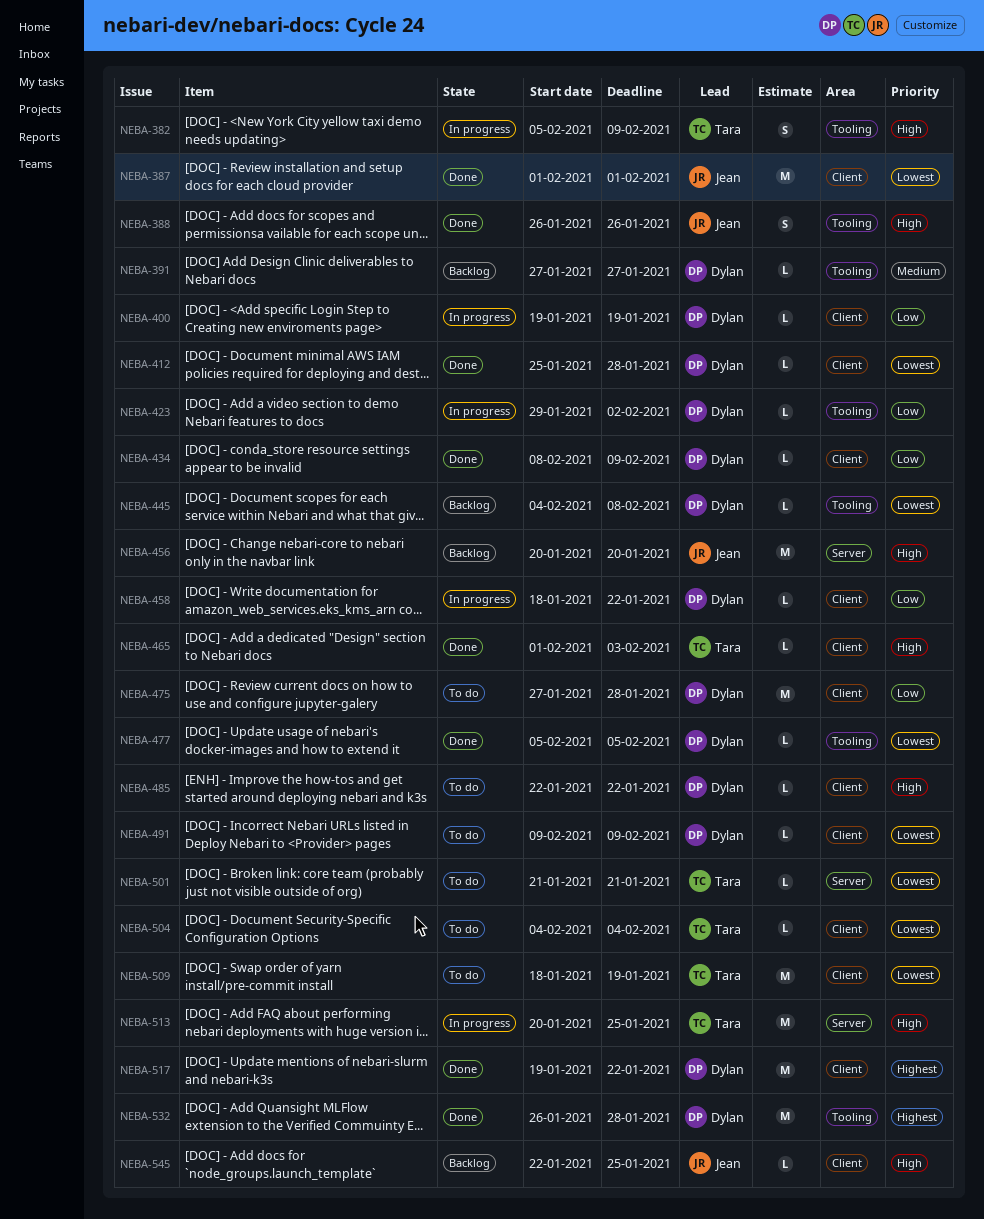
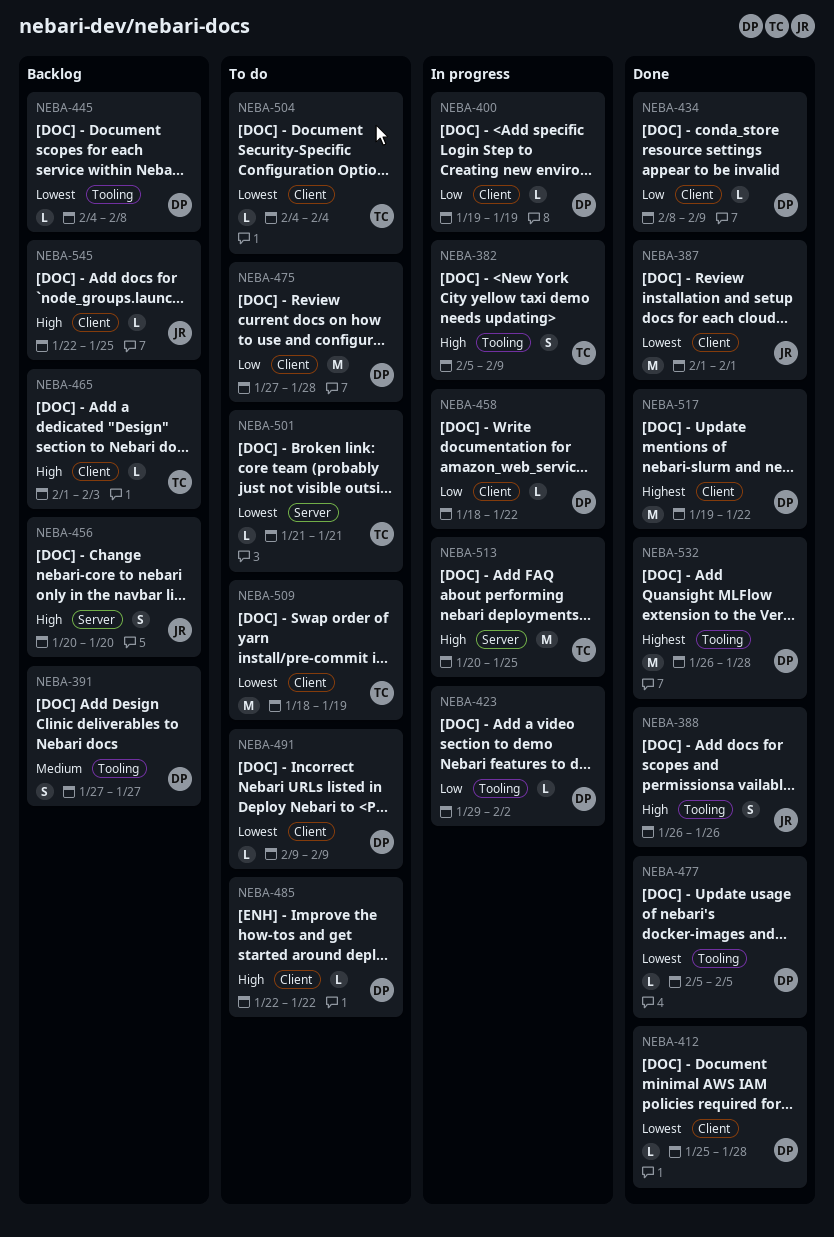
NEBA-391, estimate: L -> S
NEBA-456, estimate: M -> S
NEBA-465, status: Done -> Backlog

